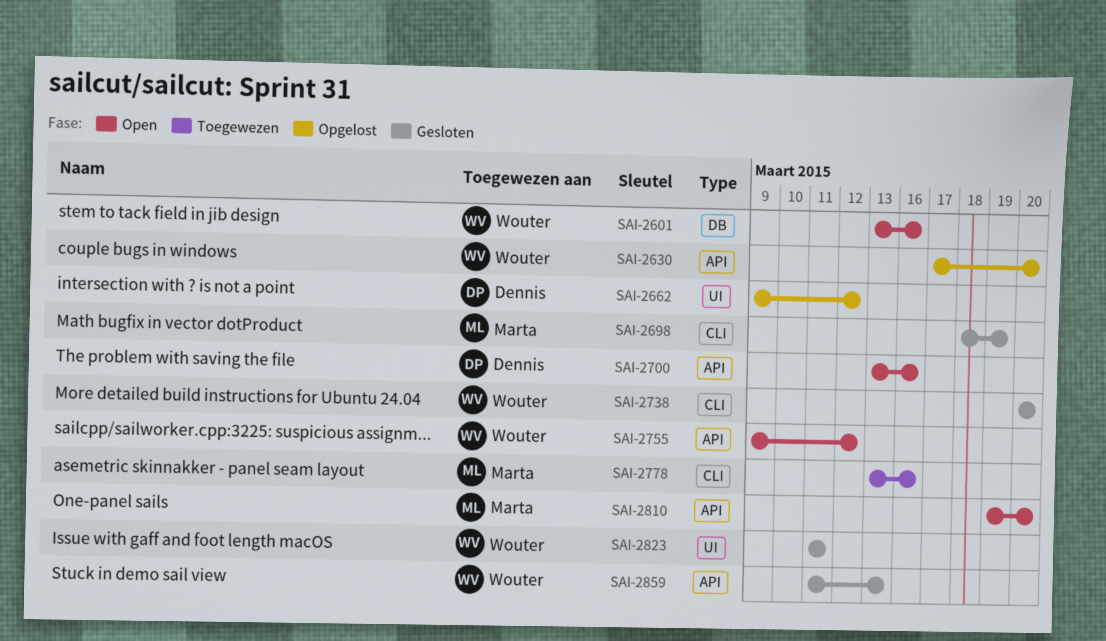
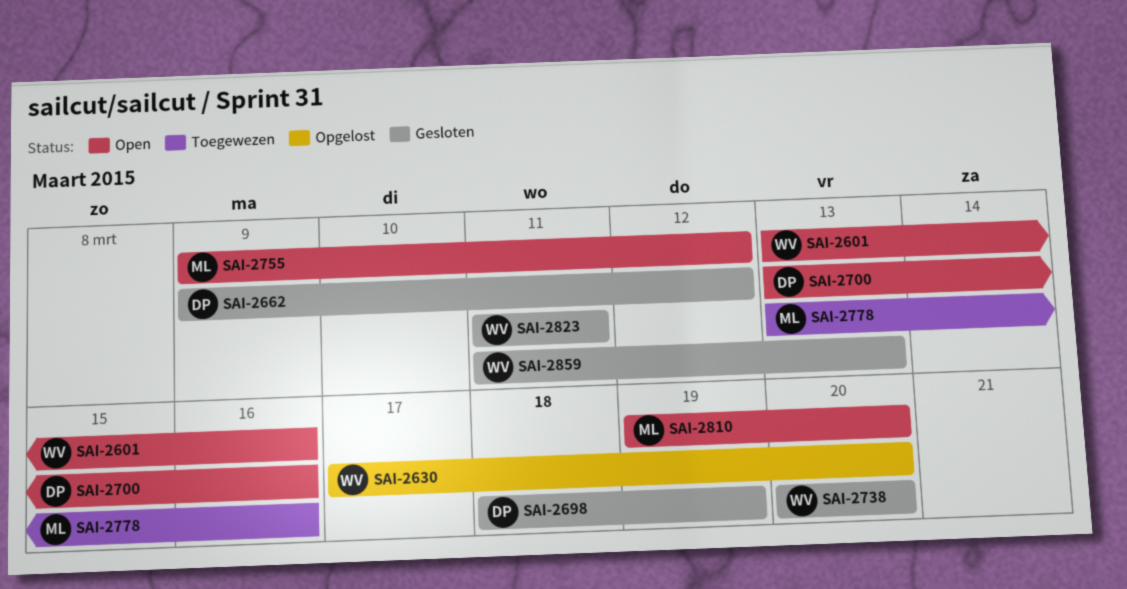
SAI-2662, status: Opgelost -> Gesloten
SAI-2698, owner: Marta -> Dennis
SAI-2755, owner: Wouter -> Marta

